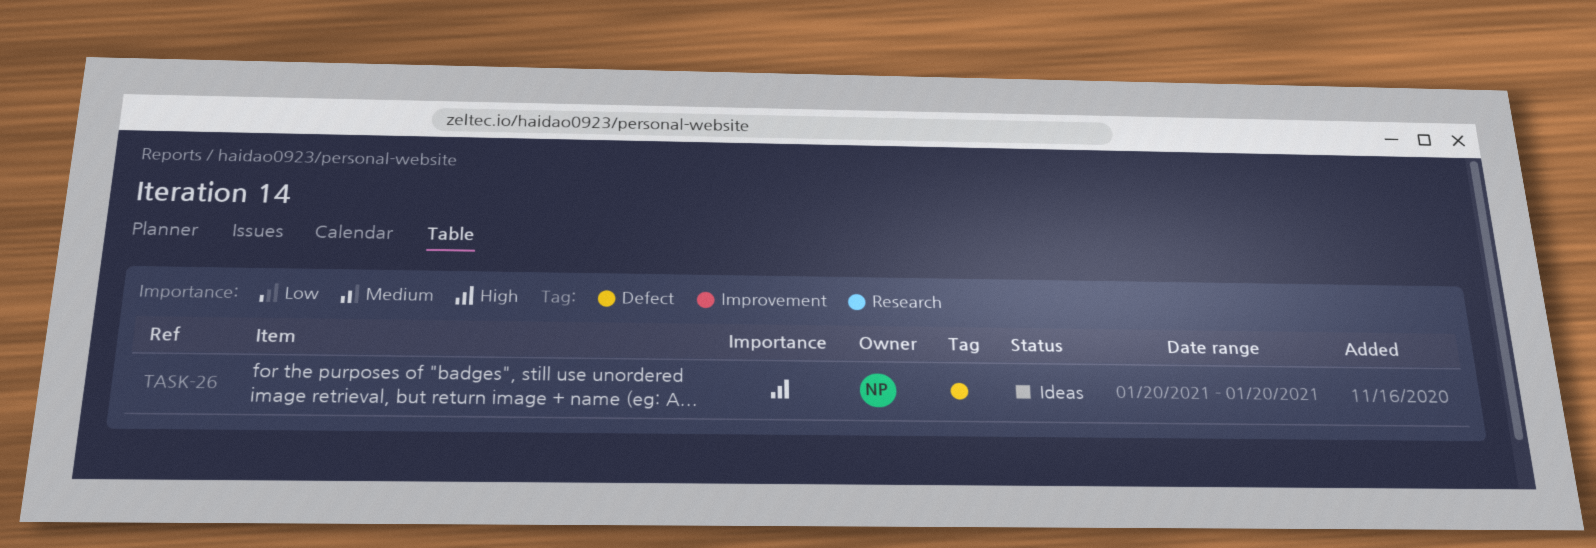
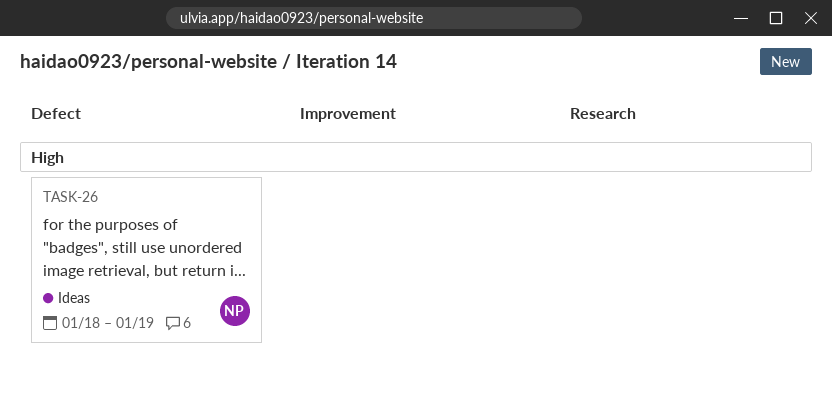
TASK-26, start: Jan 20 -> Jan 18
TASK-26, due: Jan 20 -> Jan 19

